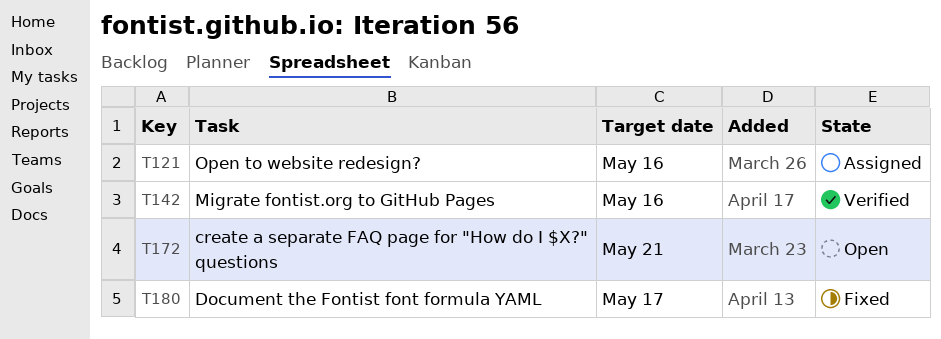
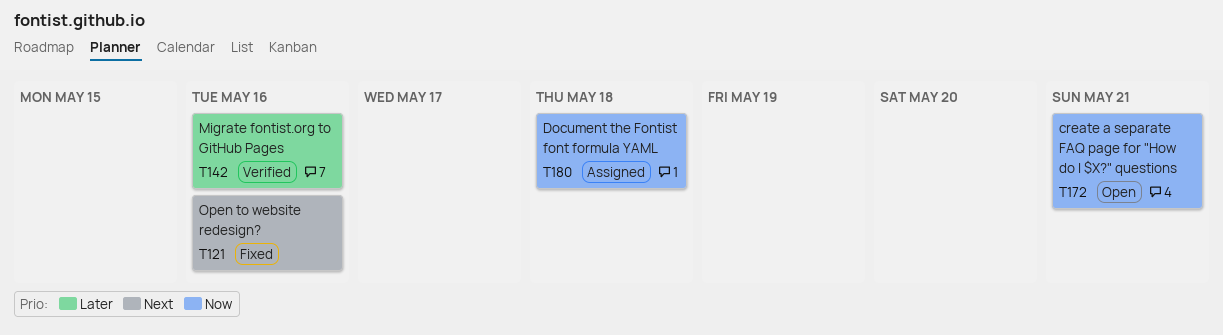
T121, status: Assigned -> Fixed
T180, status: Fixed -> Assigned
T180, due: May 17 -> May 18

